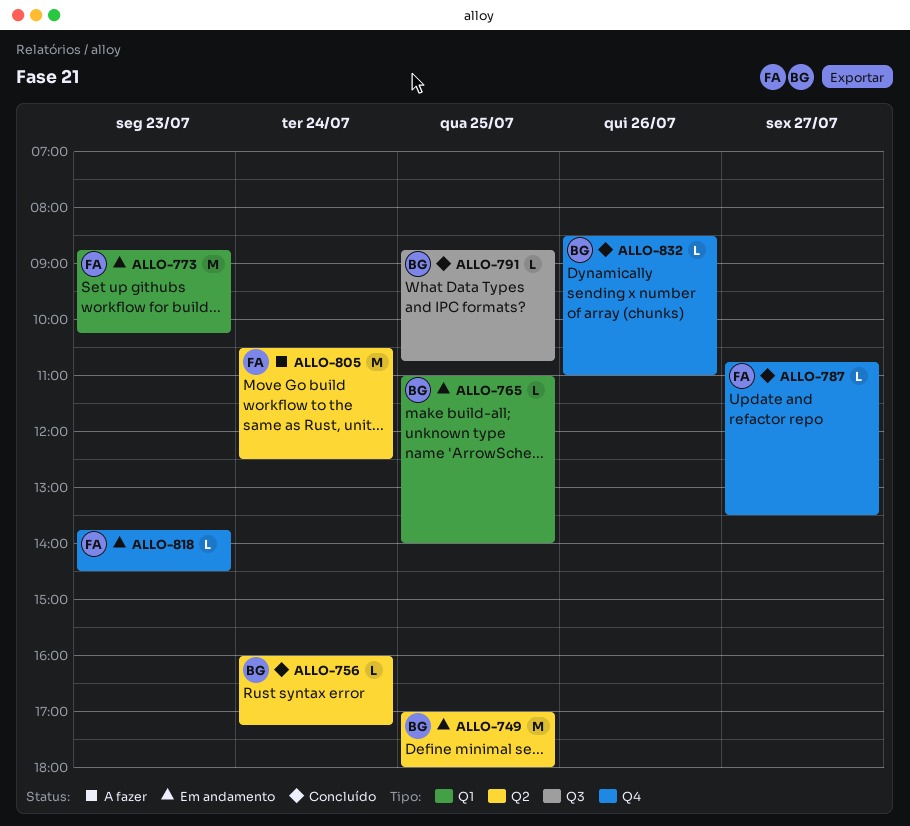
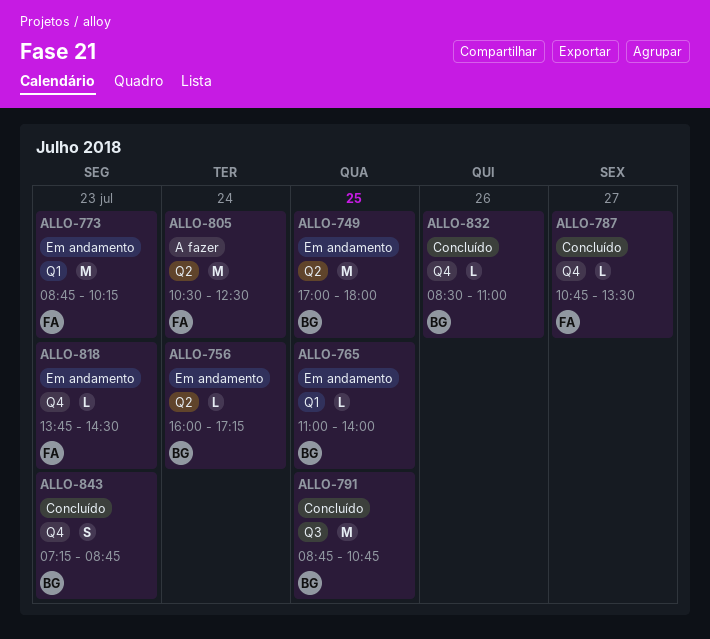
ALLO-756, status: Concluído -> Em andamento
ALLO-791, estimate: L -> M
ALLO-843: none -> present

